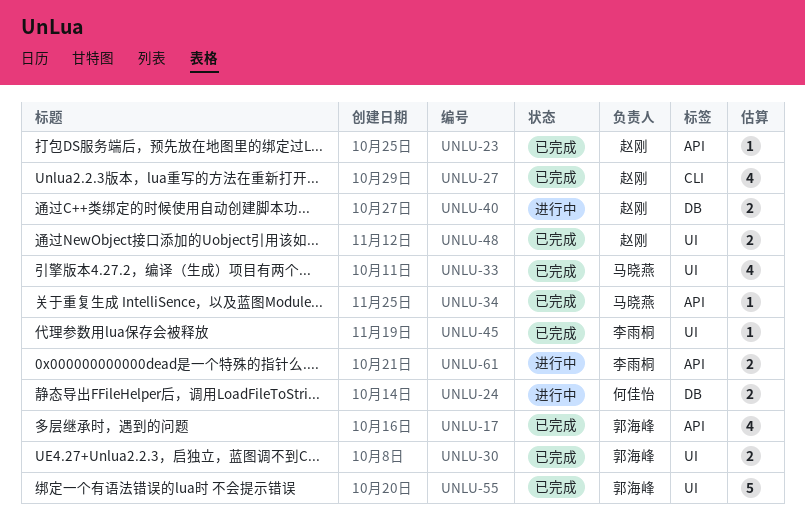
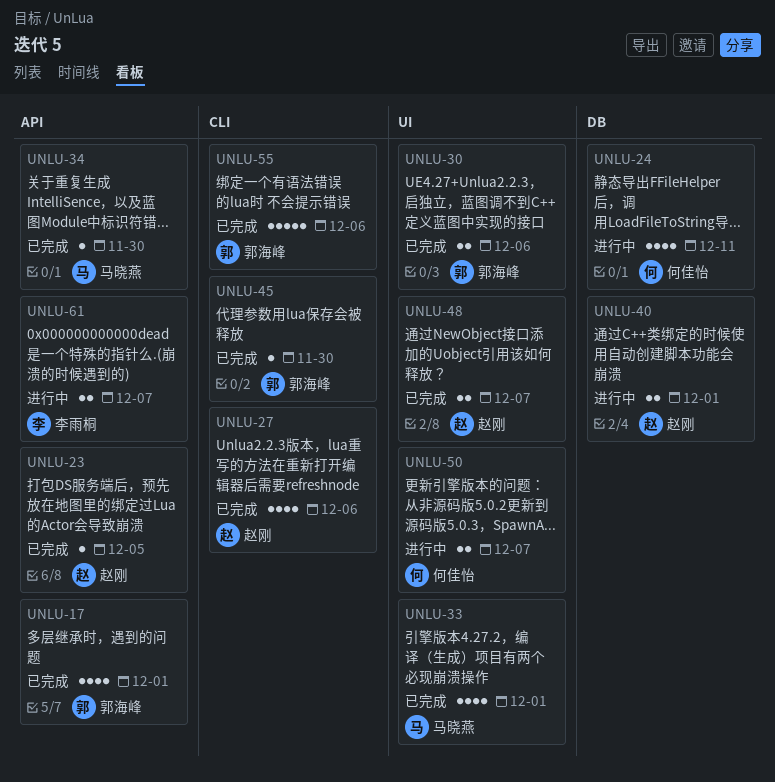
UNLU-24, estimate: 2 -> 4
UNLU-45, owner: 李雨桐 -> 郭海峰
UNLU-45, label: UI -> CLI
UNLU-50: none -> present
UNLU-55, label: UI -> CLI

